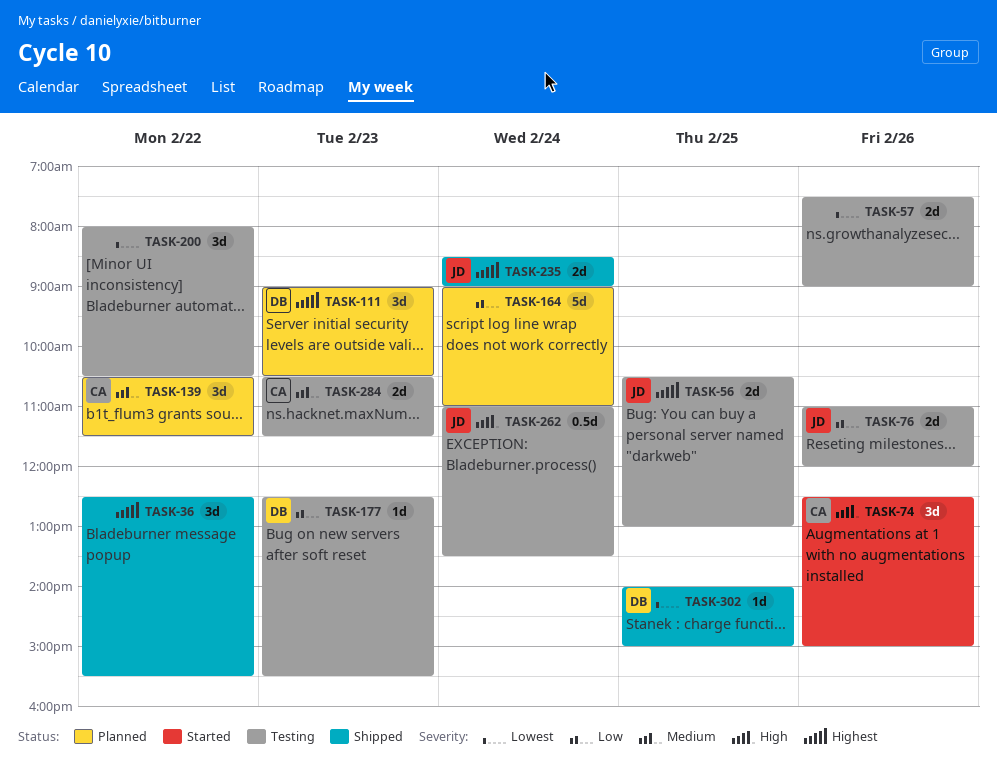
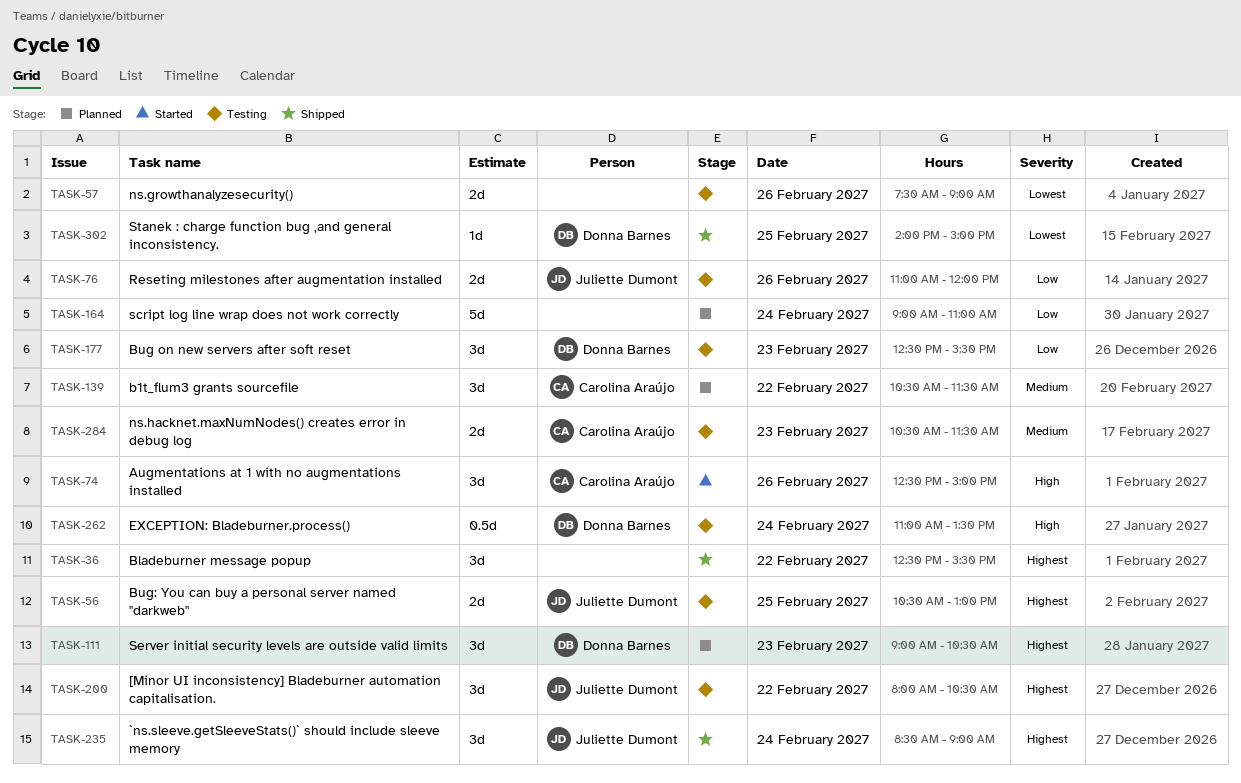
TASK-177, estimate: 1d -> 3d
TASK-200, owner: none -> Juliette Dumont
TASK-200, priority: Lowest -> Highest
TASK-235, estimate: 2d -> 3d
TASK-262, owner: Juliette Dumont -> Donna Barnes

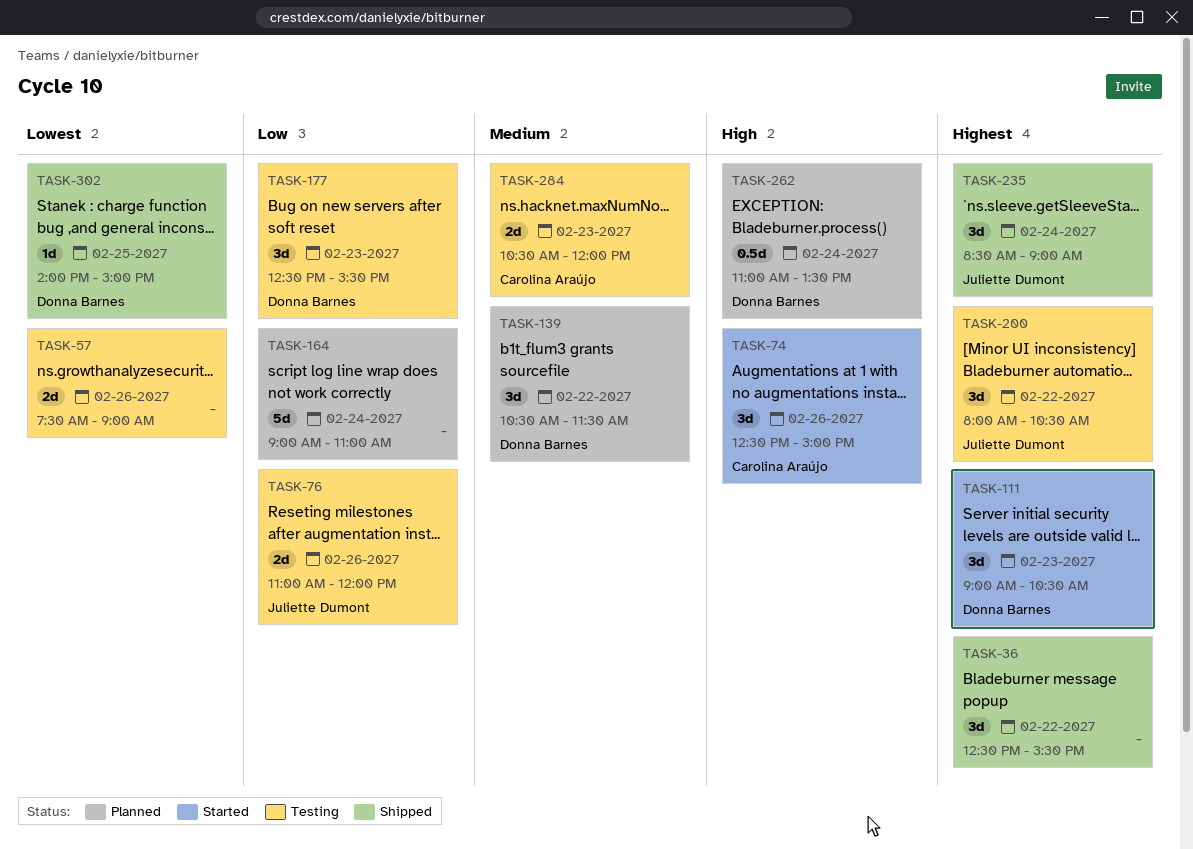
TASK-56: present -> none
TASK-111, status: Planned -> Started
TASK-139, owner: Carolina Araújo -> Donna Barnes
TASK-262, status: Testing -> Planned
TASK-284, ends: 11:30 -> 12:00

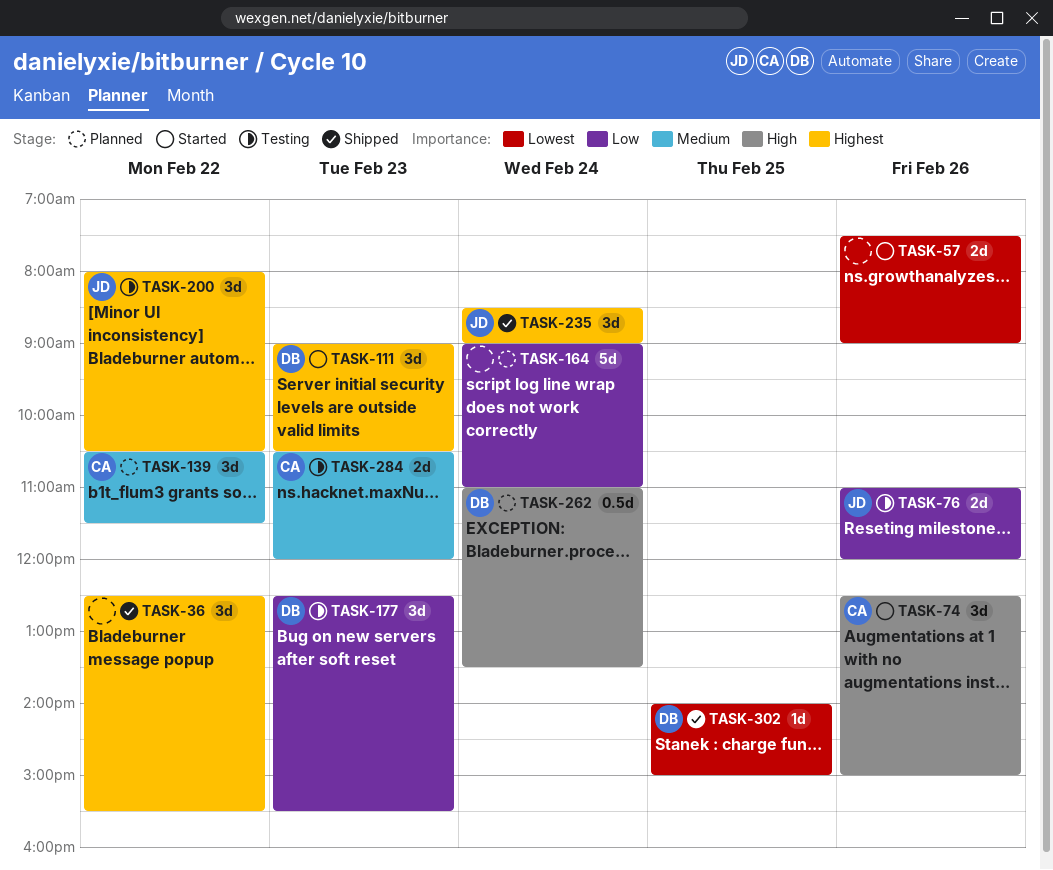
TASK-57, status: Testing -> Started
TASK-139, owner: Donna Barnes -> Carolina Araújo

